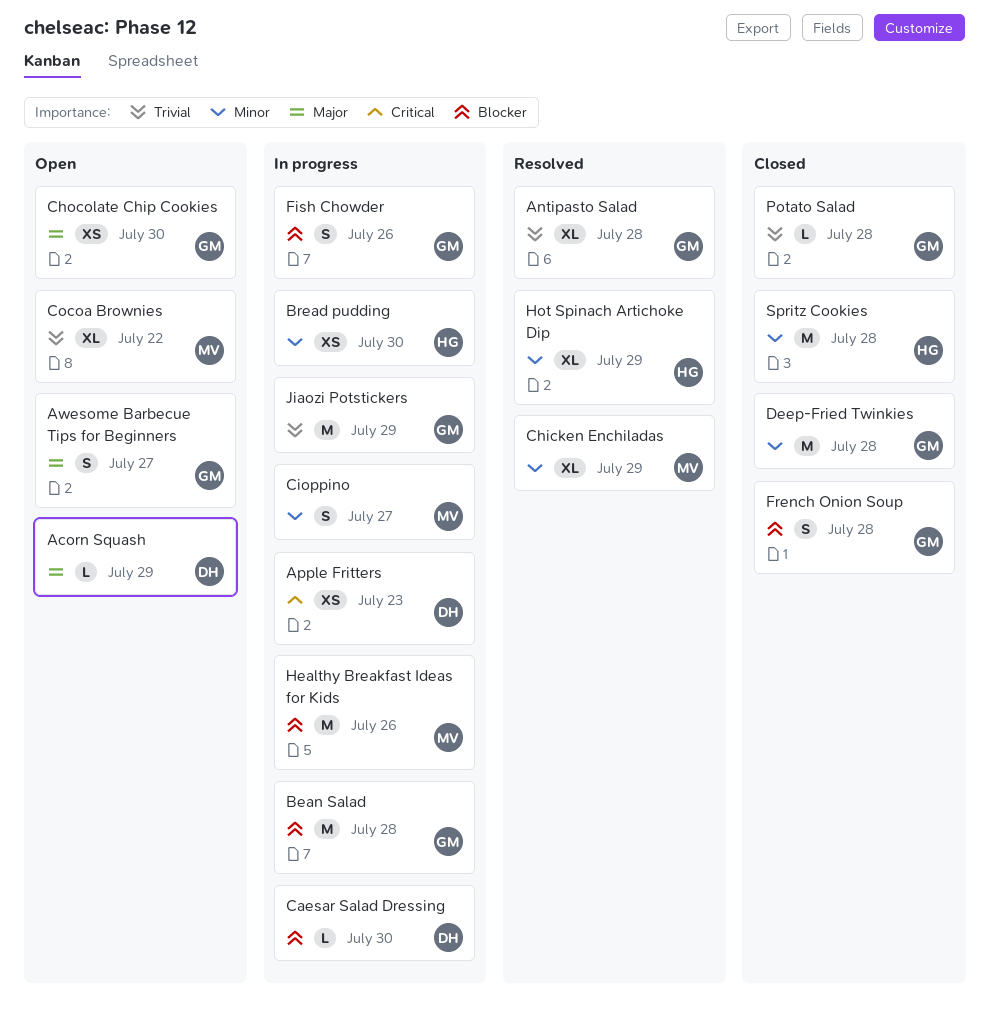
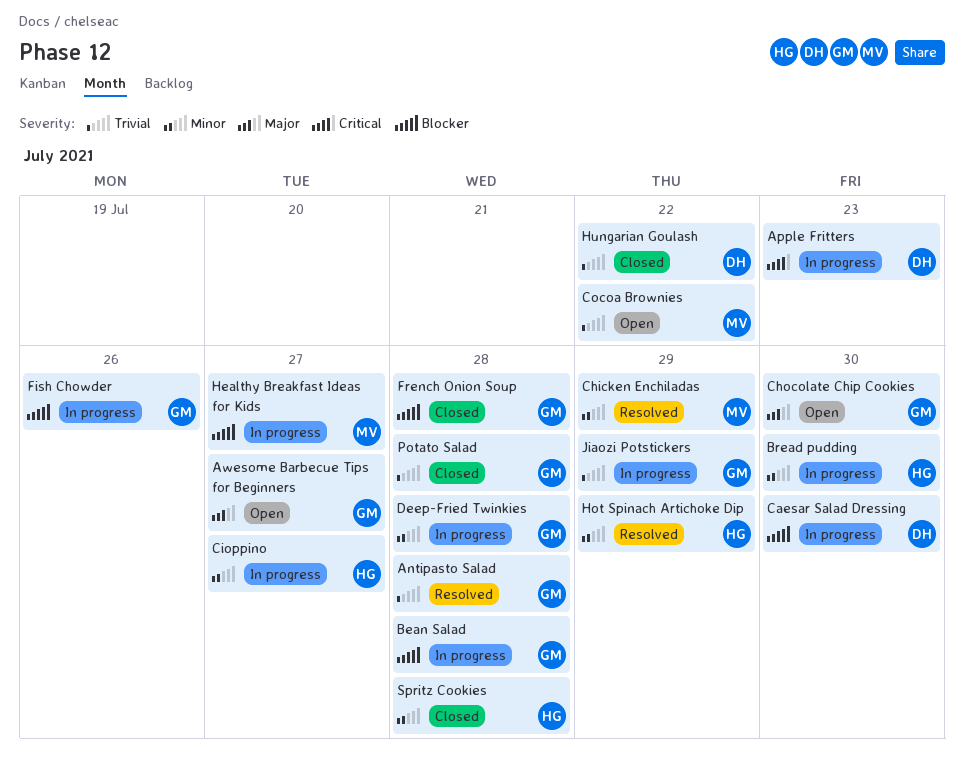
Acorn Squash: present -> none
Cioppino, owner: MV -> HG
Deep-Fried Twinkies, status: Closed -> In progress
Healthy Breakfast Ideas for Kids, due: Jul 26 -> Jul 27
Hungarian Goulash: none -> present

